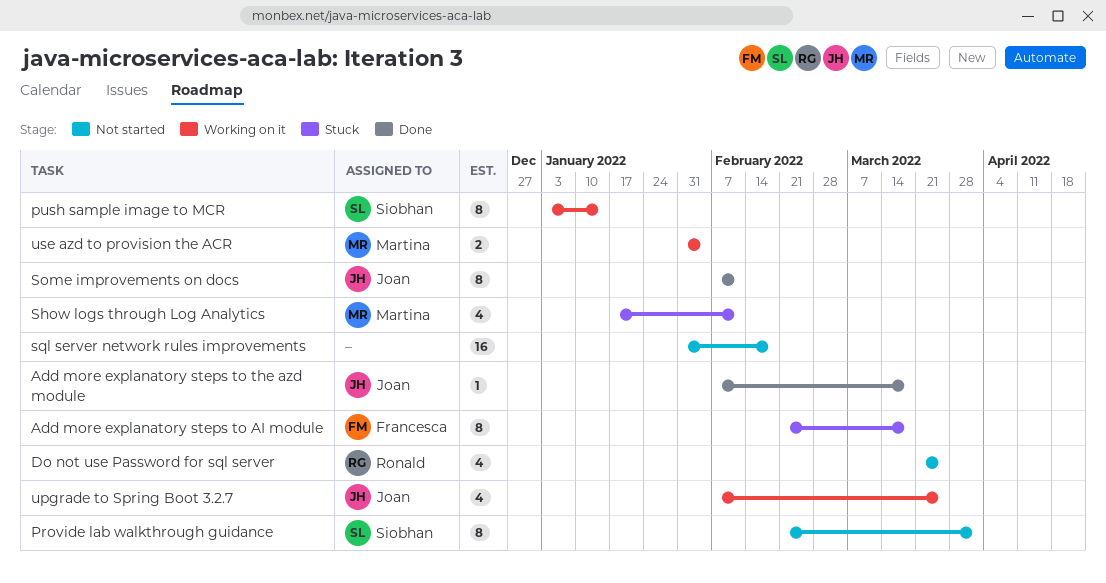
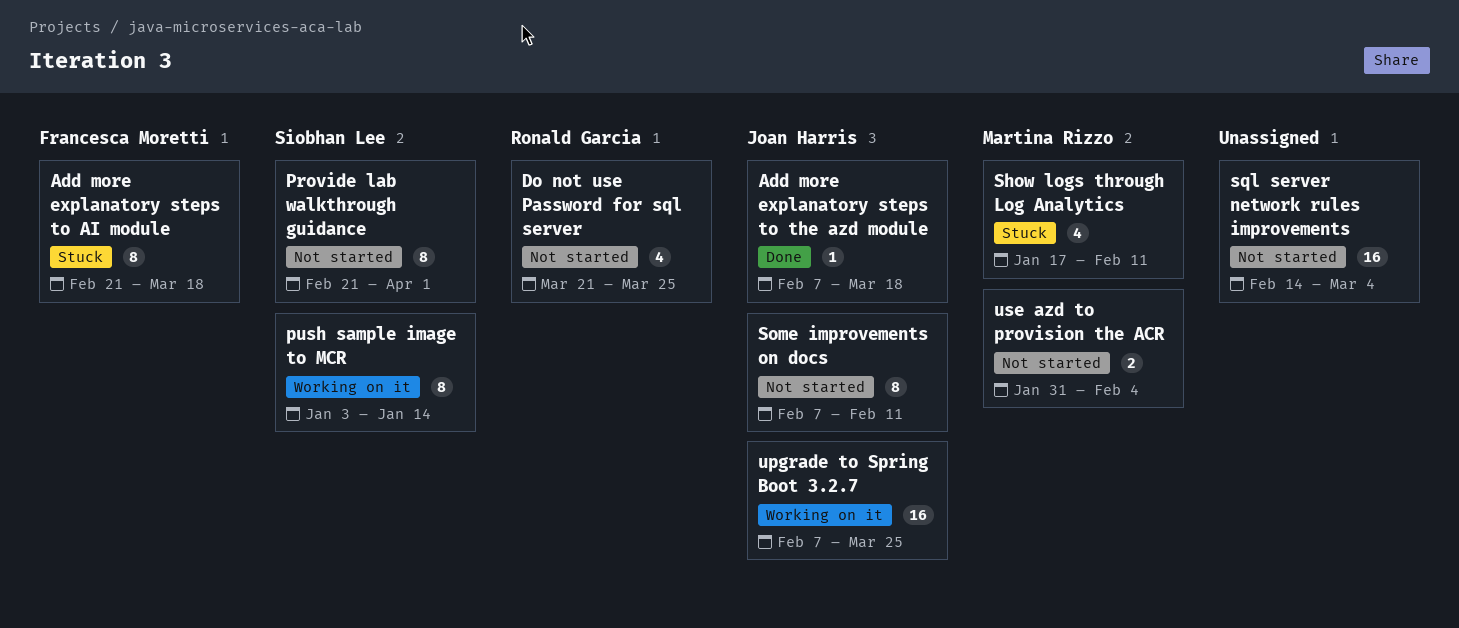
Some improvements on docs, status: Done -> Not started
sql server network rules improvements, start: Jan 31 -> Feb 14
sql server network rules improvements, due: Feb 18 -> Mar 4
upgrade to Spring Boot 3.2.7, estimate: 4 -> 16
use azd to provision the ACR, status: Working on it -> Not started

